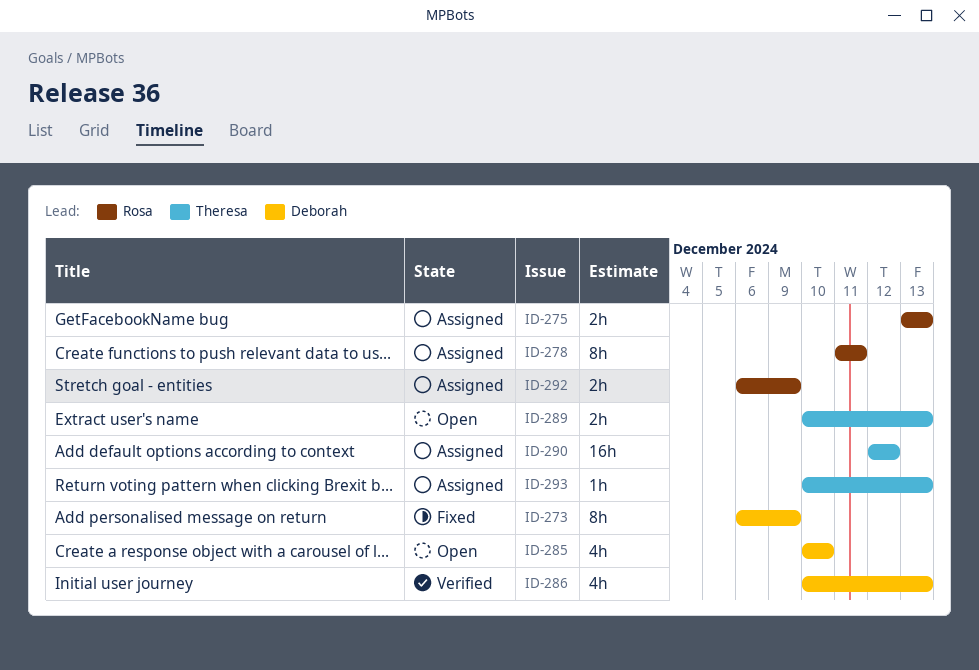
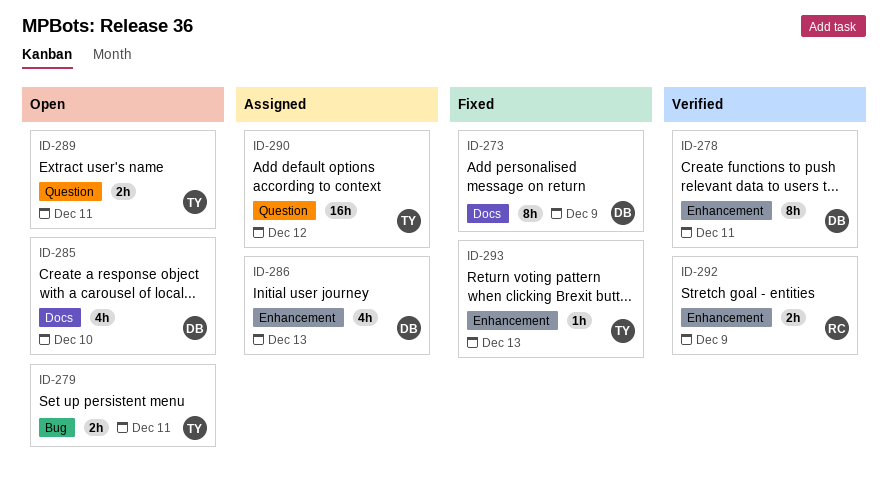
ID-275: present -> none
ID-278, status: Assigned -> Verified
ID-278, owner: Rosa -> Deborah
ID-279: none -> present
ID-286, status: Verified -> Assigned
ID-289, due: Dec 13 -> Dec 11
ID-292, status: Assigned -> Verified
ID-293, status: Assigned -> Fixed

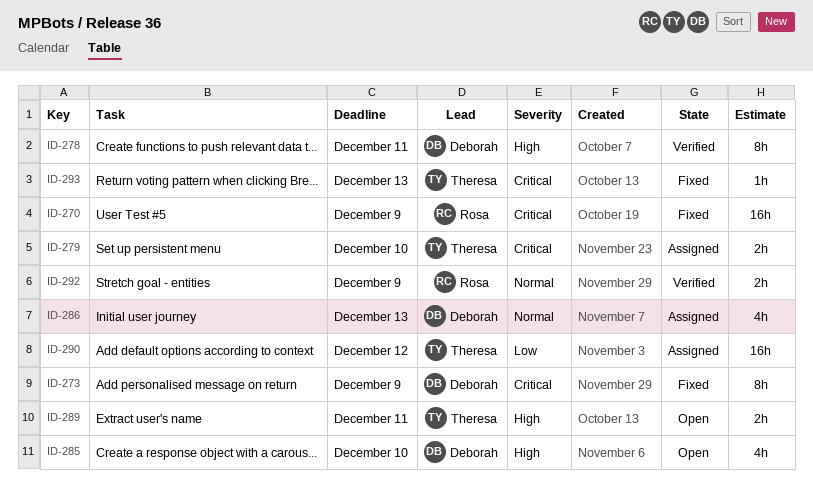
ID-270: none -> present
ID-279, status: Open -> Assigned
ID-279, due: Dec 11 -> Dec 10

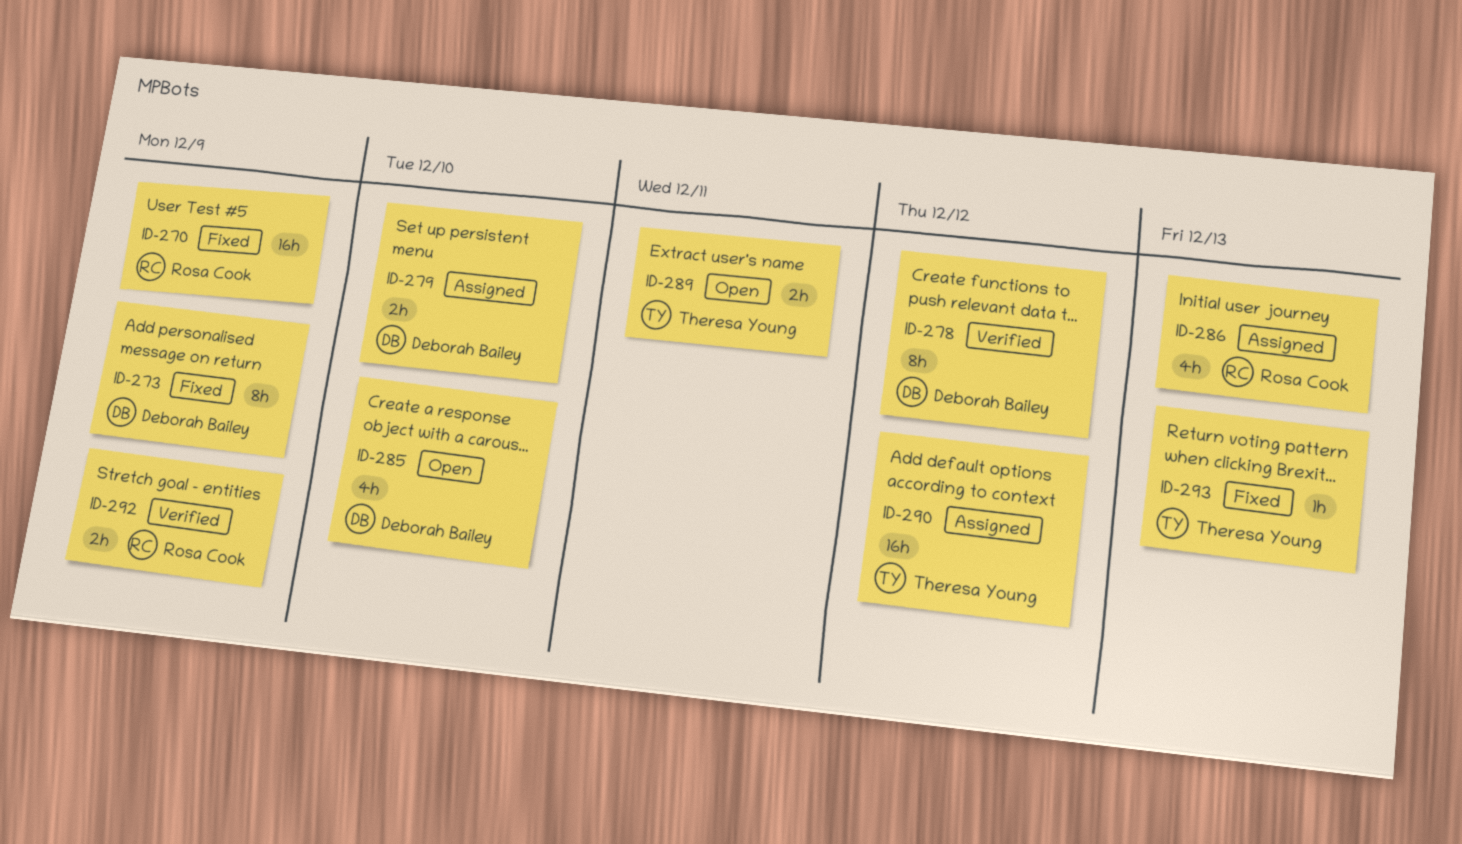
ID-278, due: Dec 11 -> Dec 12
ID-279, owner: Theresa Young -> Deborah Bailey
ID-286, owner: Deborah Bailey -> Rosa Cook

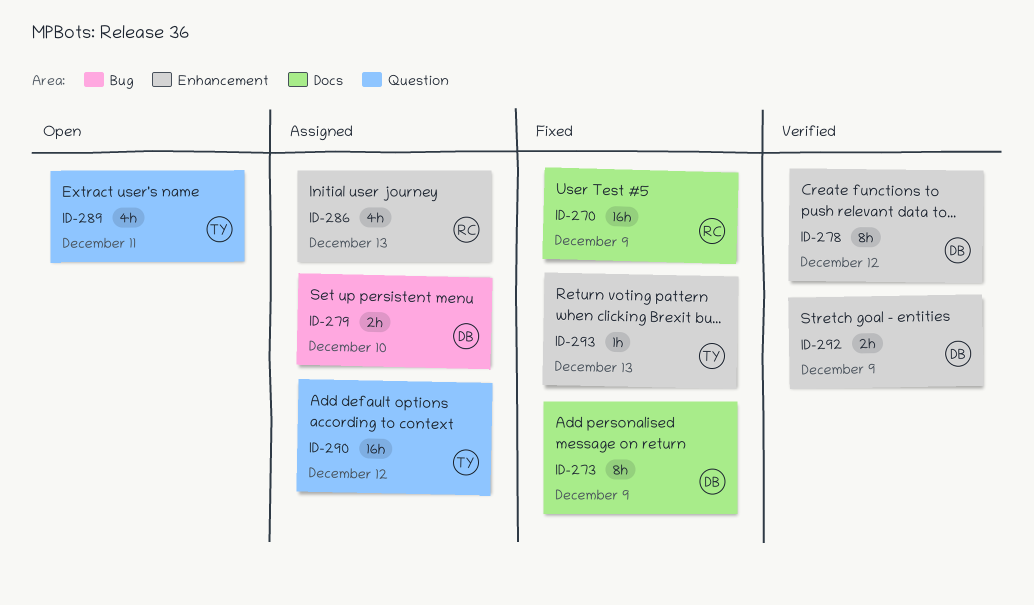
ID-285: present -> none
ID-289, estimate: 2h -> 4h
ID-292, owner: Rosa Cook -> Deborah Bailey

